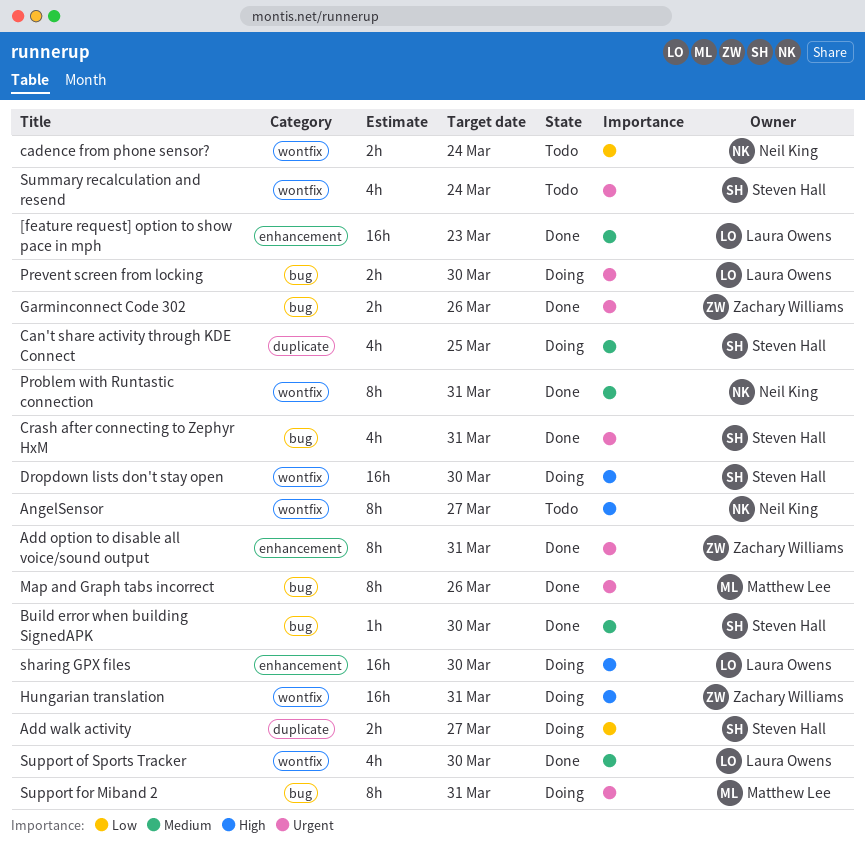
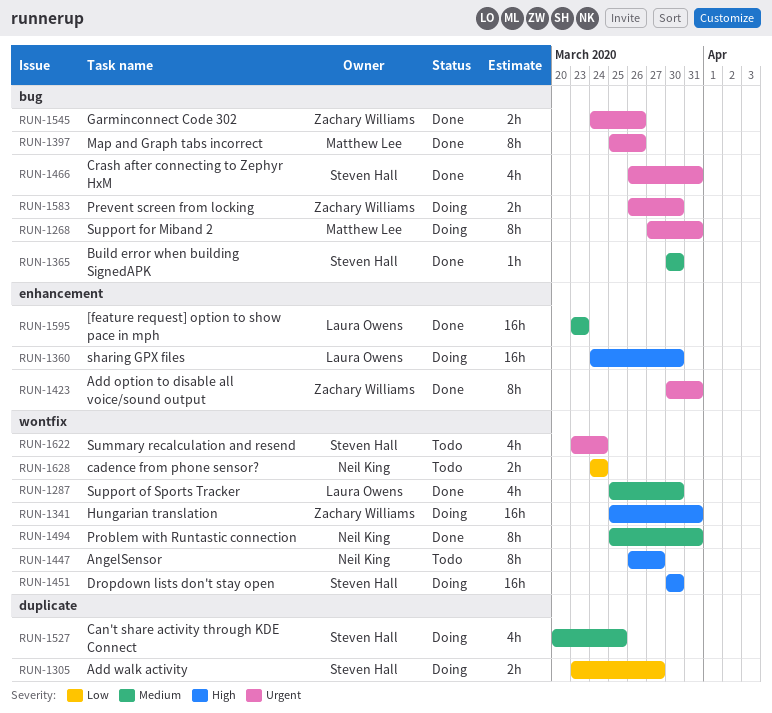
Prevent screen from locking, owner: Laura Owens -> Zachary Williams

